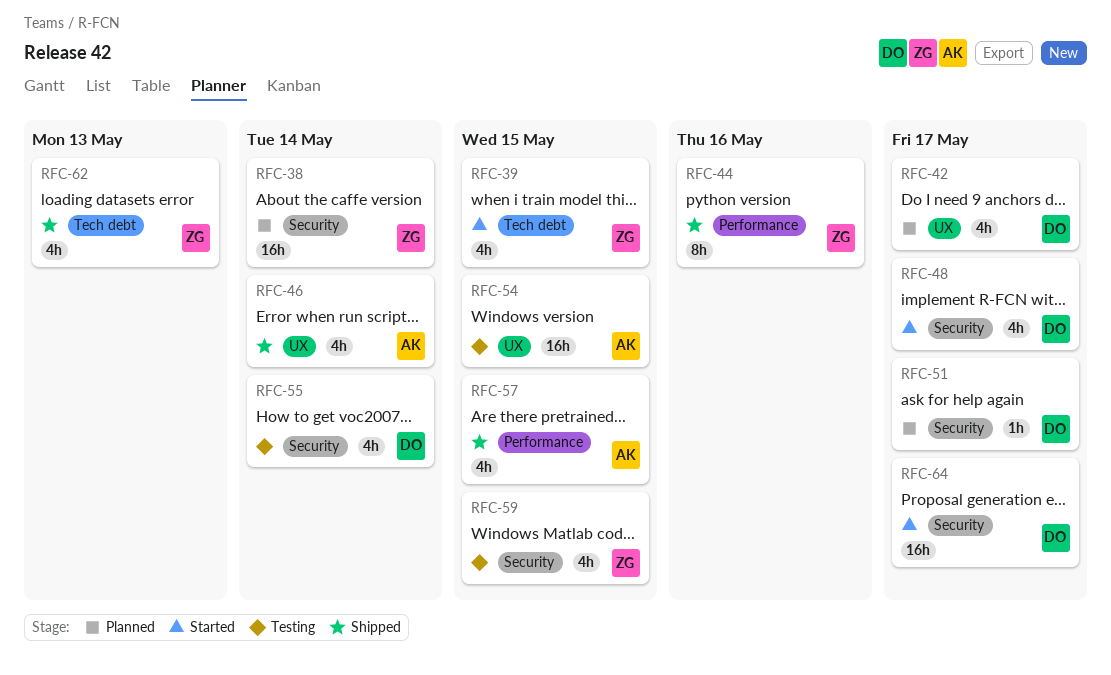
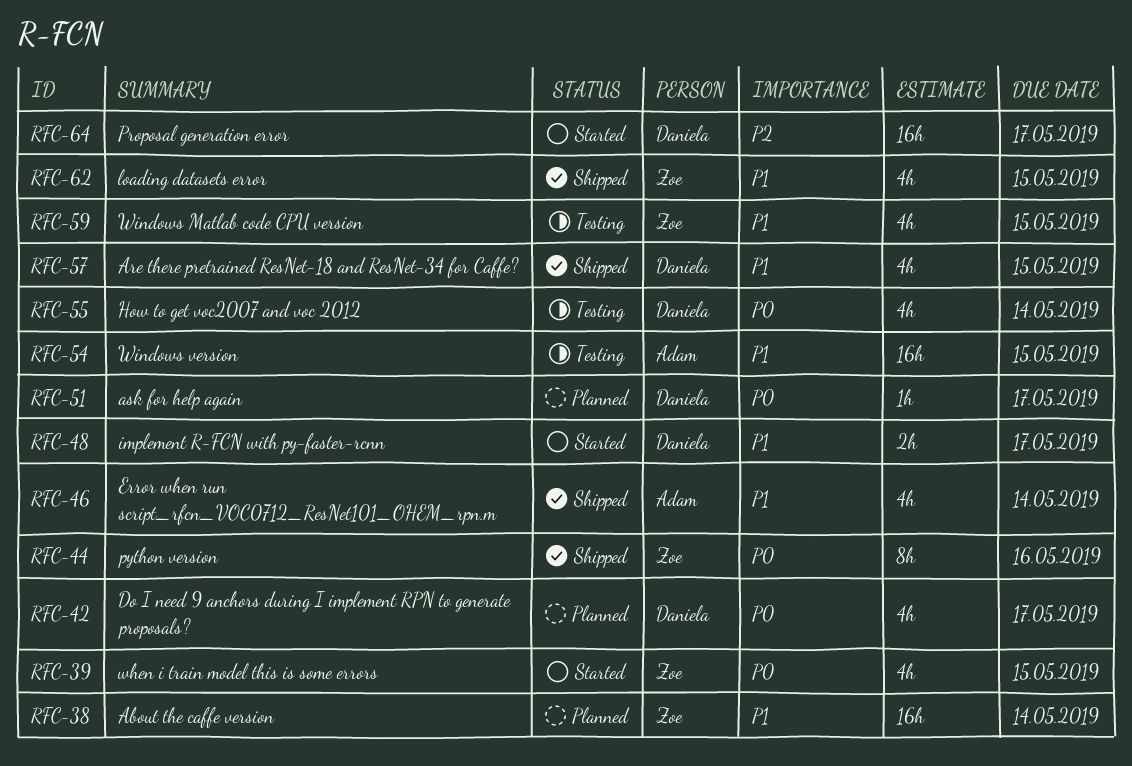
RFC-48, estimate: 4h -> 2h
RFC-57, owner: Adam -> Daniela
RFC-62, due: May 13 -> May 15

